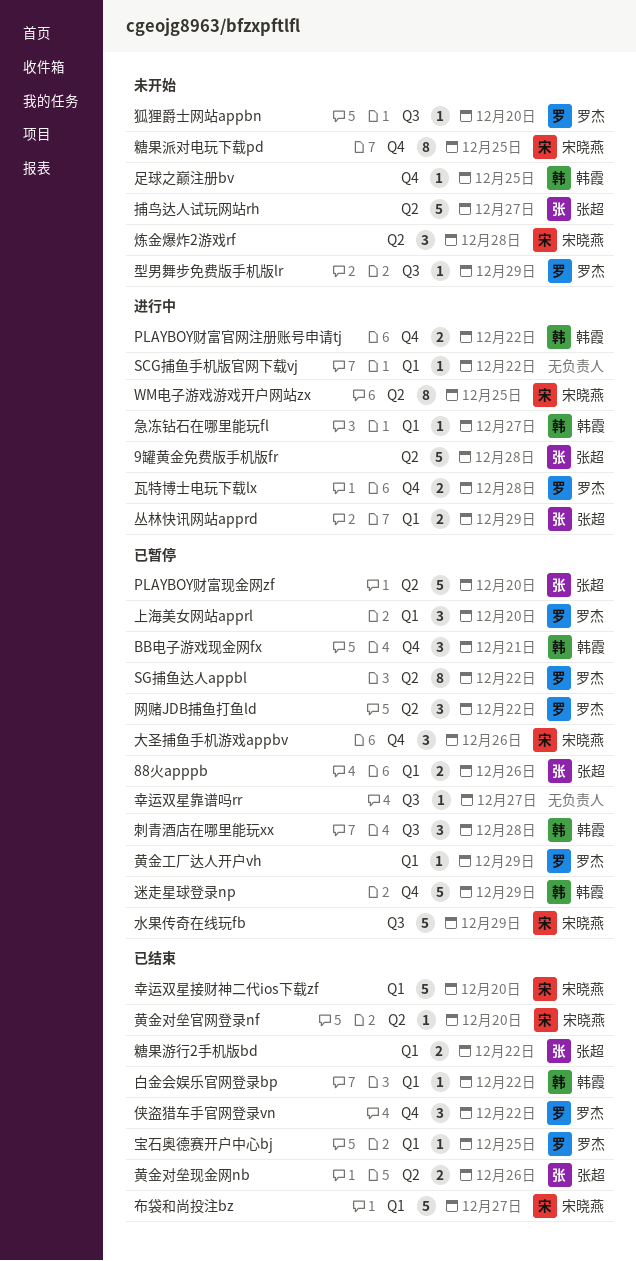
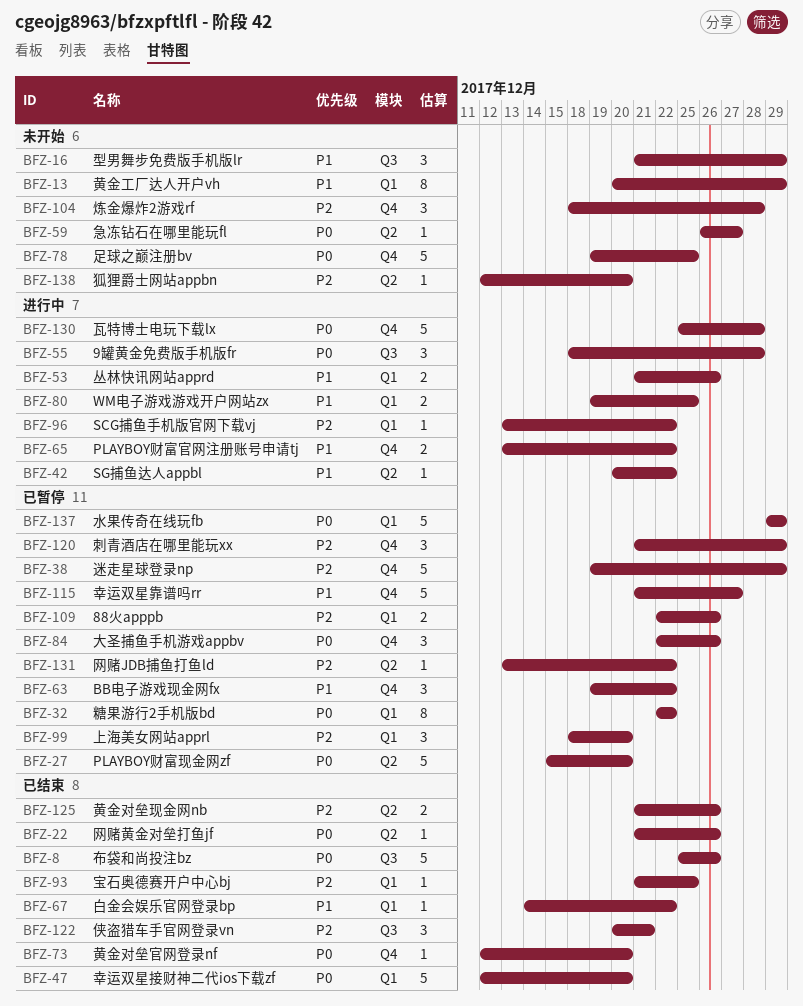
9罐黄金免费版手机版fr, label: Q2 -> Q3
9罐黄金免费版手机版fr, estimate: 5 -> 3
BB电子游戏现金网fx, due: Dec 21 -> Dec 22
SG捕鱼达人appbl, status: 已暂停 -> 进行中
SG捕鱼达人appbl, estimate: 8 -> 1
WM电子游戏游戏开户网站zx, label: Q2 -> Q1
WM电子游戏游戏开户网站zx, estimate: 8 -> 2
丛林快讯网站apprd, due: Dec 29 -> Dec 26
侠盗猎车手官网登录vn, label: Q4 -> Q3
侠盗猎车手官网登录vn, due: Dec 22 -> Dec 21
刺青酒店在哪里能玩xx, label: Q3 -> Q4
刺青酒店在哪里能玩xx, due: Dec 28 -> Dec 29
型男舞步免费版手机版lr, estimate: 1 -> 3
布袋和尚投注bz, label: Q1 -> Q3
布袋和尚投注bz, due: Dec 27 -> Dec 26
幸运双星靠谱吗rr, label: Q3 -> Q4
幸运双星靠谱吗rr, estimate: 1 -> 5
急冻钻石在哪里能玩fl, status: 进行中 -> 未开始
急冻钻石在哪里能玩fl, label: Q1 -> Q2
捕鸟达人试玩网站rh: present -> none
水果传奇在线玩fb, label: Q3 -> Q1
炼金爆炸2游戏rf, label: Q2 -> Q4
狐狸爵士网站appbn, label: Q3 -> Q2
瓦特博士电玩下载lx, estimate: 2 -> 5
糖果派对电玩下载pd: present -> none
糖果游行2手机版bd, status: 已结束 -> 已暂停
糖果游行2手机版bd, estimate: 2 -> 8
网赌JDB捕鱼打鱼ld, estimate: 3 -> 1
网赌黄金对垒打鱼jf: none -> present
足球之巅注册bv, estimate: 1 -> 5
黄金对垒官网登录nf, label: Q2 -> Q4
黄金工厂达人开户vh, status: 已暂停 -> 未开始
黄金工厂达人开户vh, estimate: 1 -> 8

